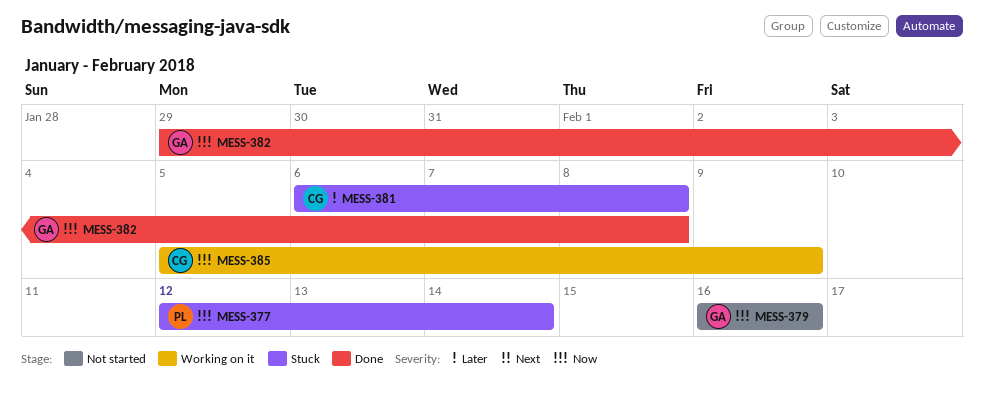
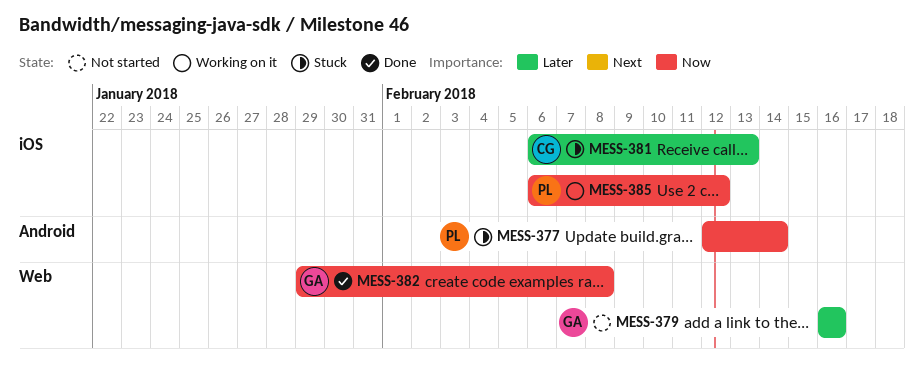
MESS-379, priority: Now -> Later
MESS-381, due: Feb 8 -> Feb 13
MESS-385, owner: CG -> PL
MESS-385, start: Feb 5 -> Feb 6
MESS-385, due: Feb 9 -> Feb 12

